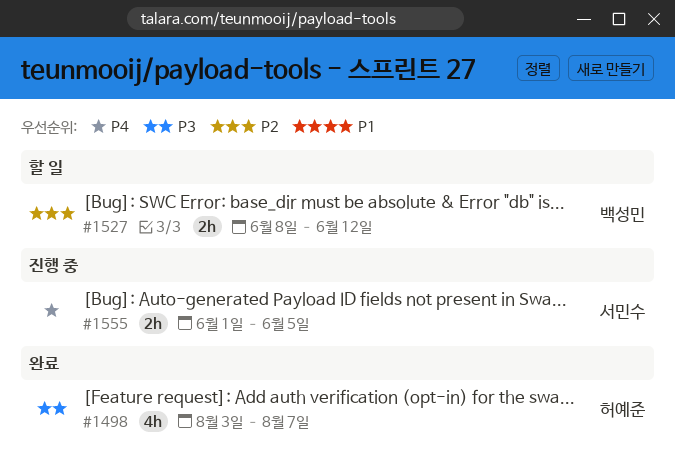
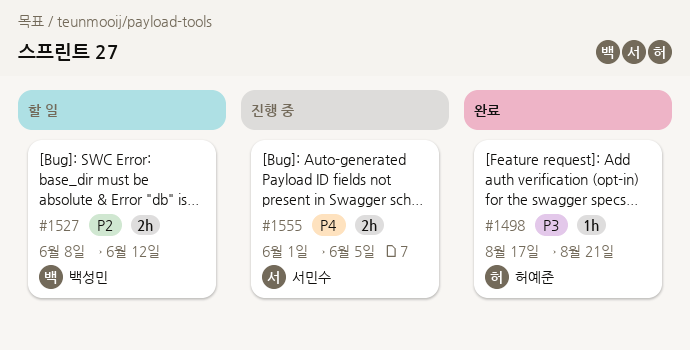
#1498, estimate: 4h -> 1h
#1498, start: Aug 3 -> Aug 17
#1498, due: Aug 7 -> Aug 21

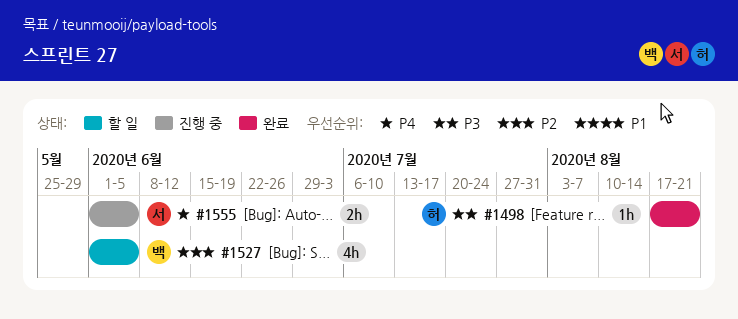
#1527, estimate: 2h -> 4h
#1527, start: Jun 8 -> Jun 1
#1527, due: Jun 12 -> Jun 5

